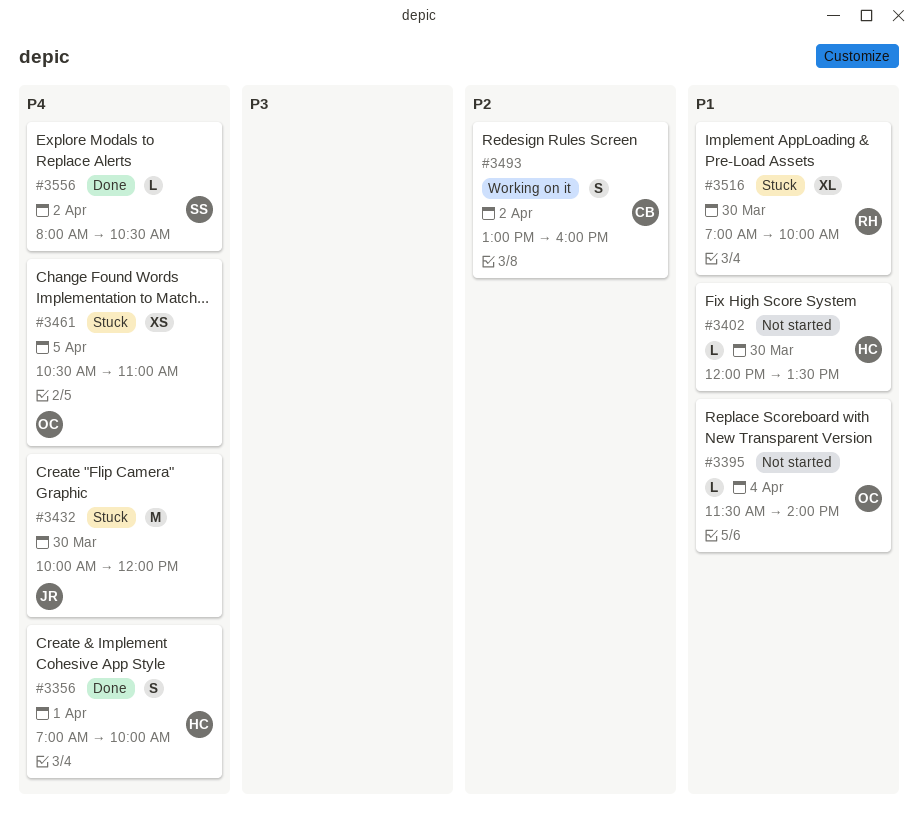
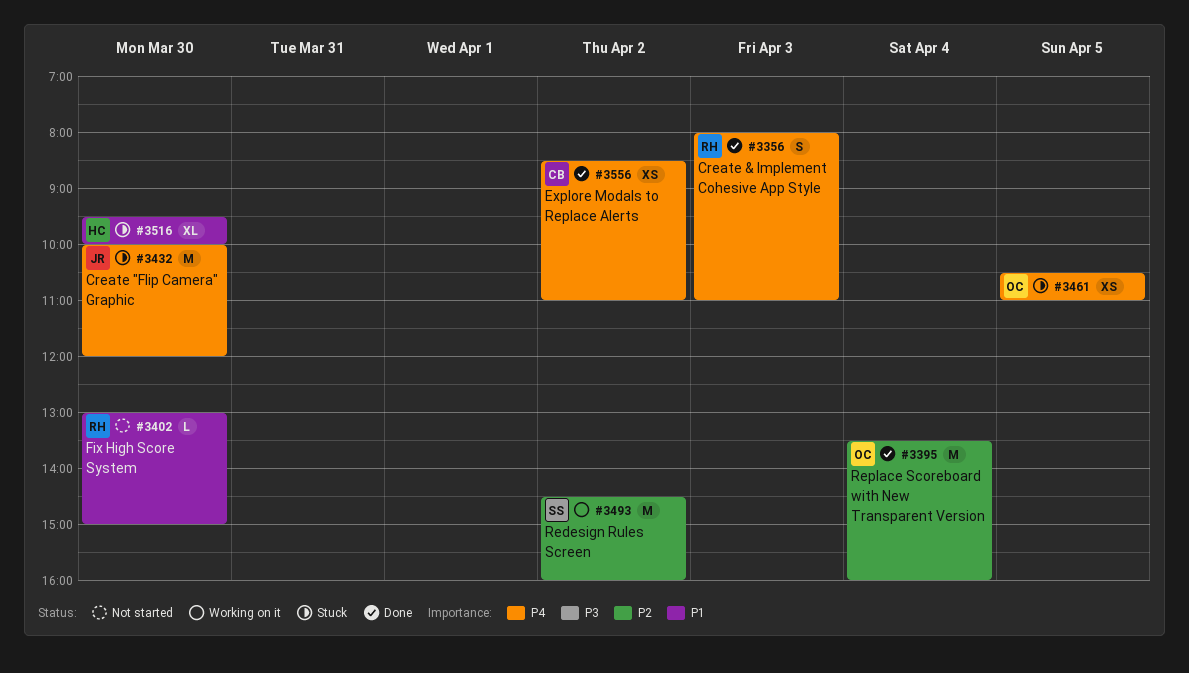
#3356, owner: HC -> RH
#3356, day: Apr 1 -> Apr 3
#3356, begins: 07:00 -> 08:00
#3356, ends: 10:00 -> 11:00
#3395, status: Not started -> Done
#3395, priority: P1 -> P2
#3395, estimate: L -> M
#3395, begins: 11:30 -> 13:30
#3395, ends: 14:00 -> 16:00
#3402, owner: HC -> RH
#3402, begins: 12:00 -> 13:00
#3402, ends: 13:30 -> 15:00
#3493, owner: CB -> SS
#3493, estimate: S -> M
#3493, begins: 13:00 -> 14:30
#3516, owner: RH -> HC
#3516, begins: 07:00 -> 09:30
#3556, owner: SS -> CB
#3556, estimate: L -> XS
#3556, begins: 08:00 -> 08:30
#3556, ends: 10:30 -> 11:00

